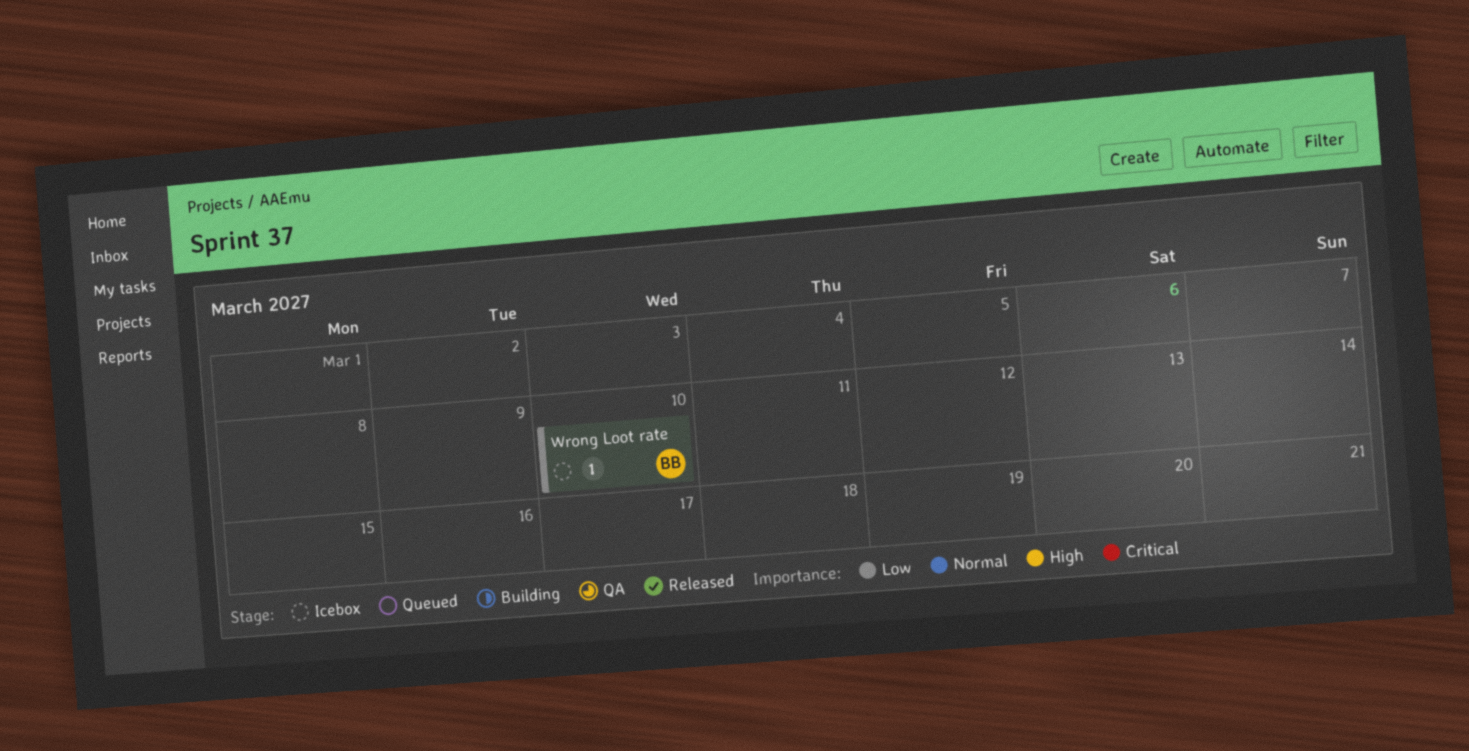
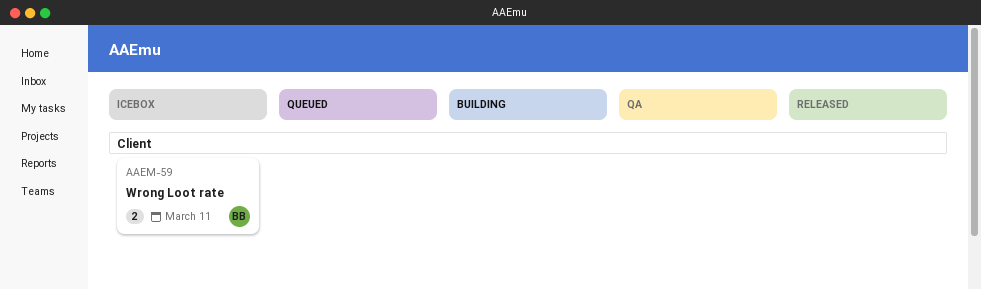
Wrong Loot rate, estimate: 1 -> 2
Wrong Loot rate, due: Mar 10 -> Mar 11

